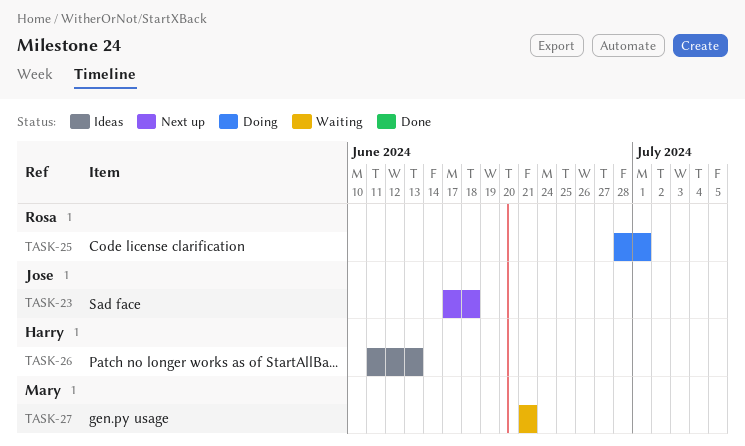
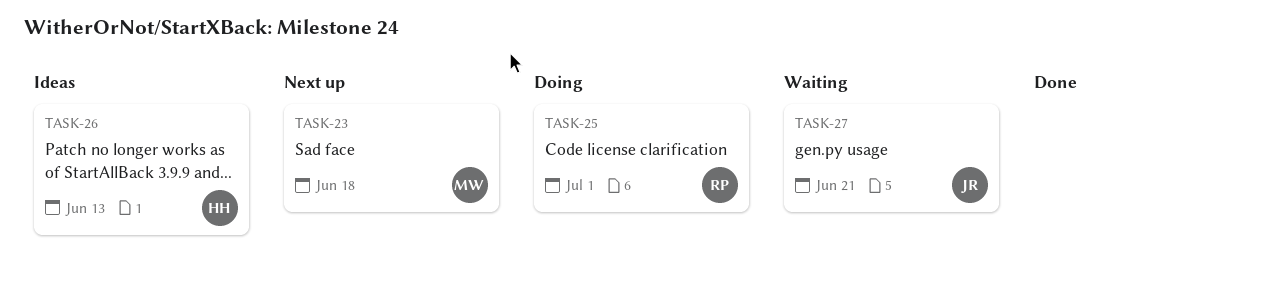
TASK-23, owner: Jose -> Mary
TASK-27, owner: Mary -> Jose

